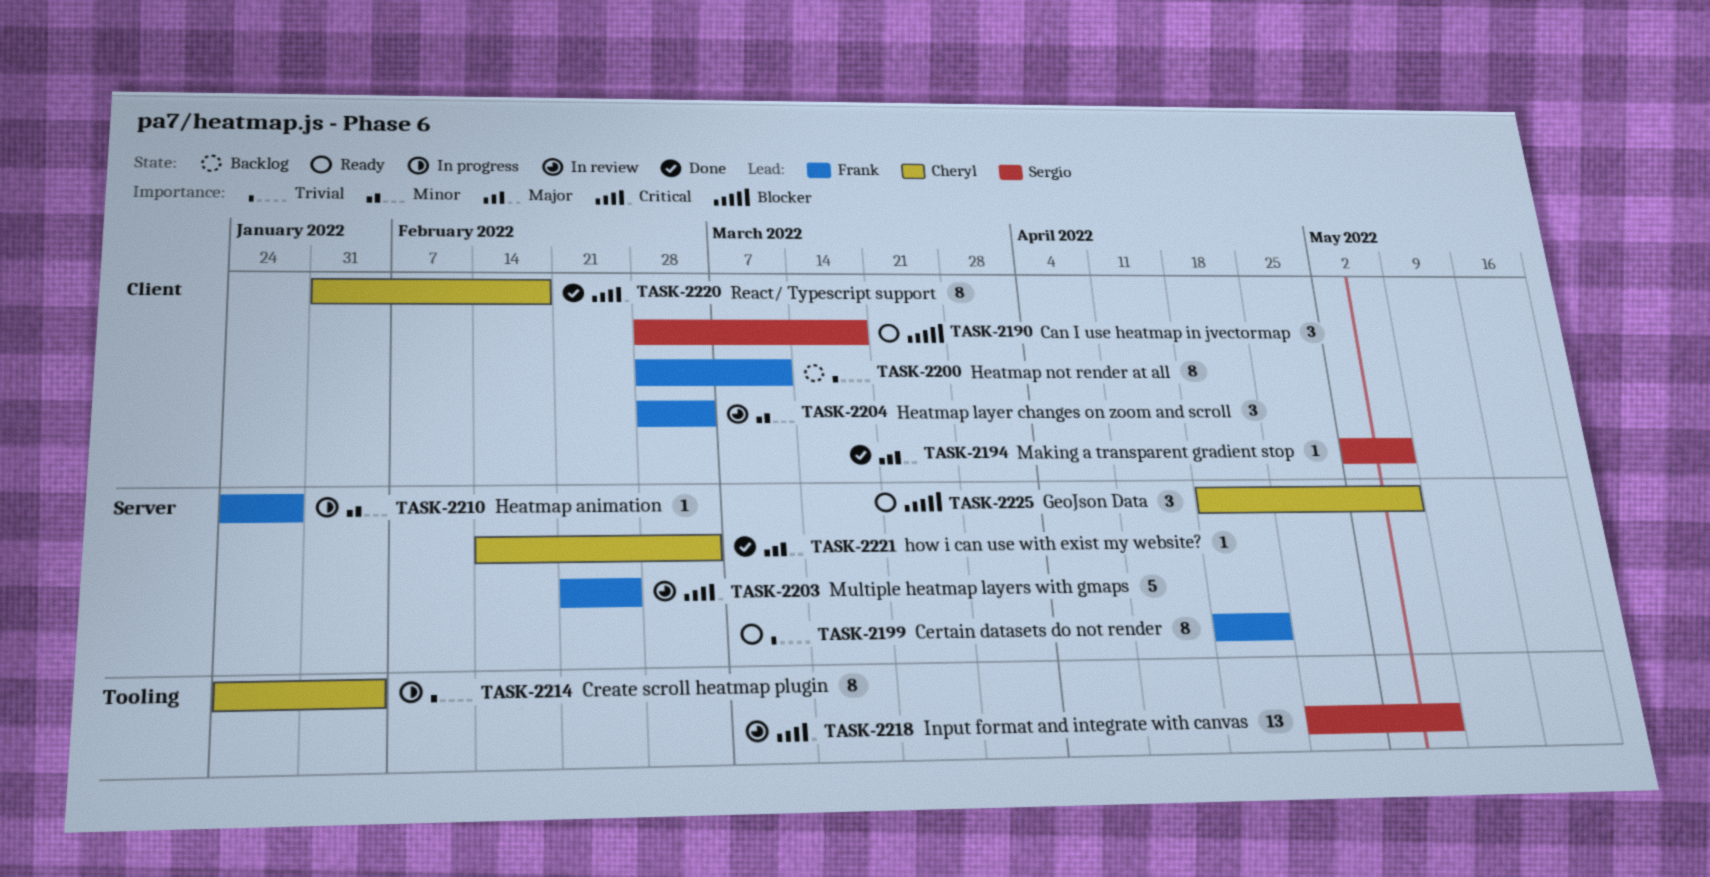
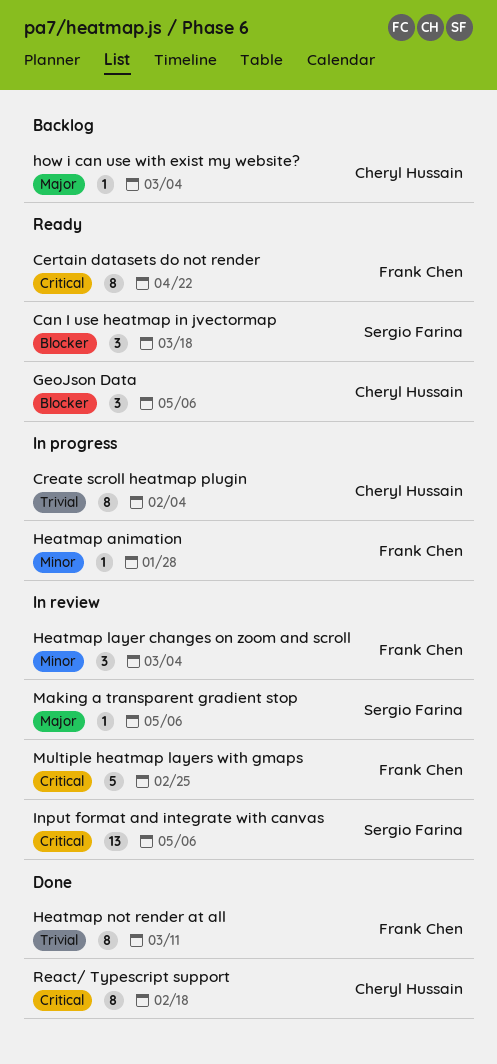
Certain datasets do not render, priority: Trivial -> Critical
Heatmap not render at all, status: Backlog -> Done
how i can use with exist my website?, status: Done -> Backlog
Making a transparent gradient stop, status: Done -> In review

